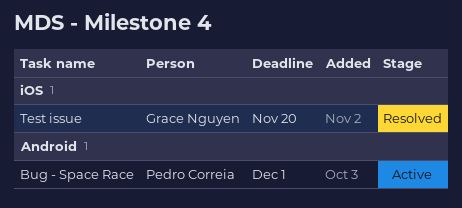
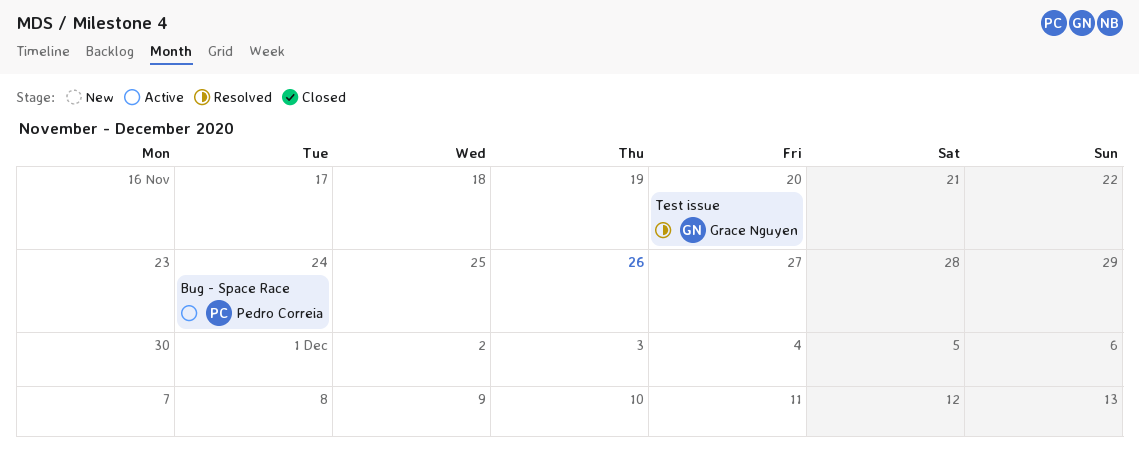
Bug - Space Race, due: Dec 1 -> Nov 24

